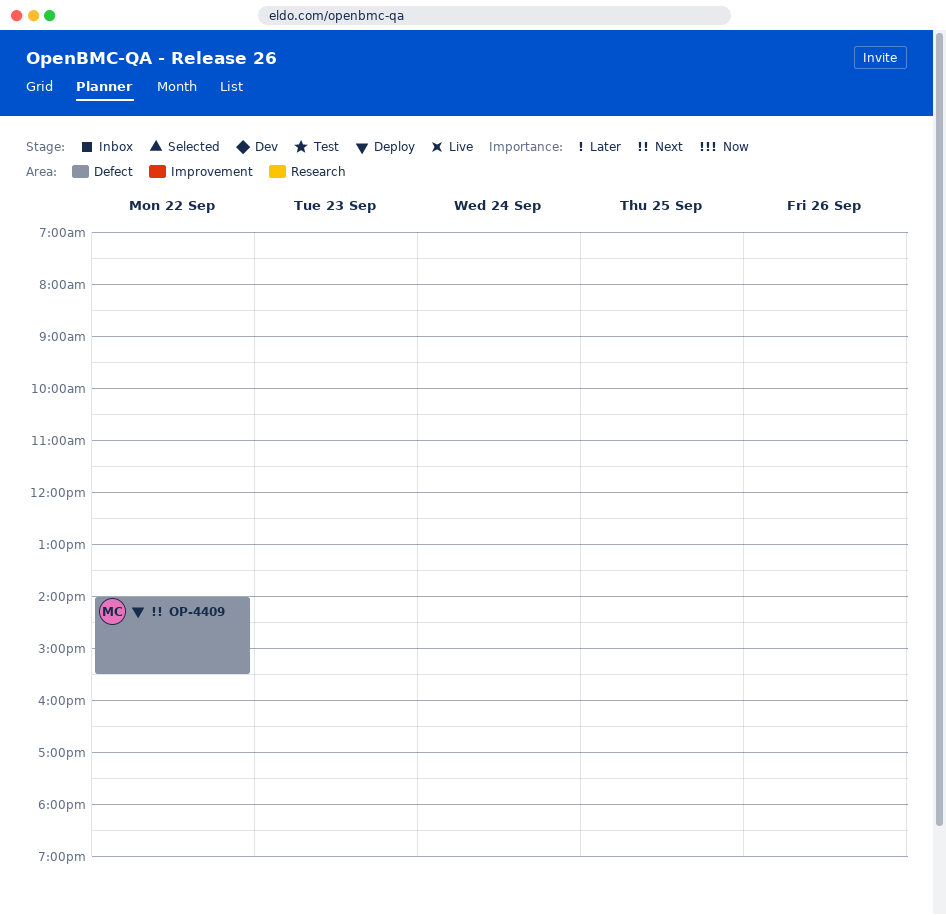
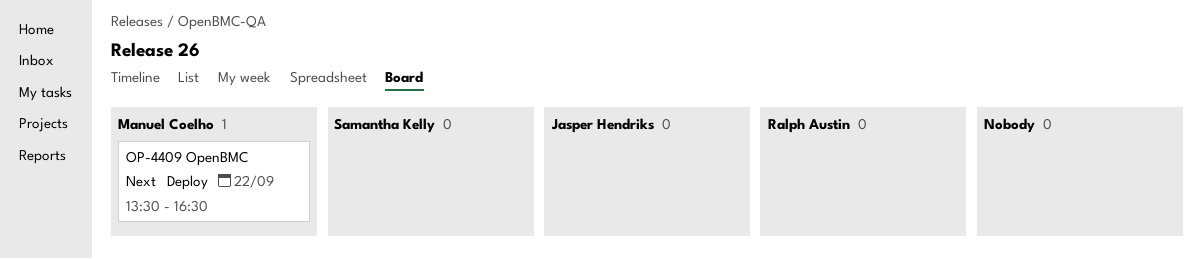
OP-4409, begins: 14:00 -> 13:30
OP-4409, ends: 15:30 -> 16:30

